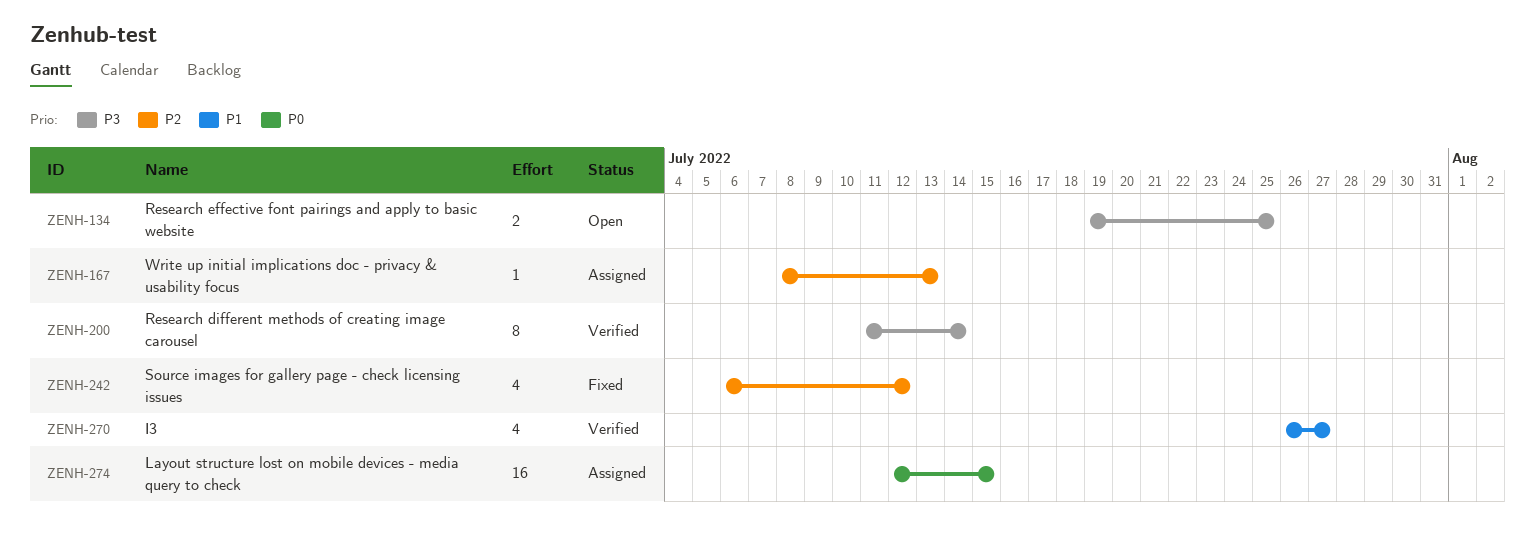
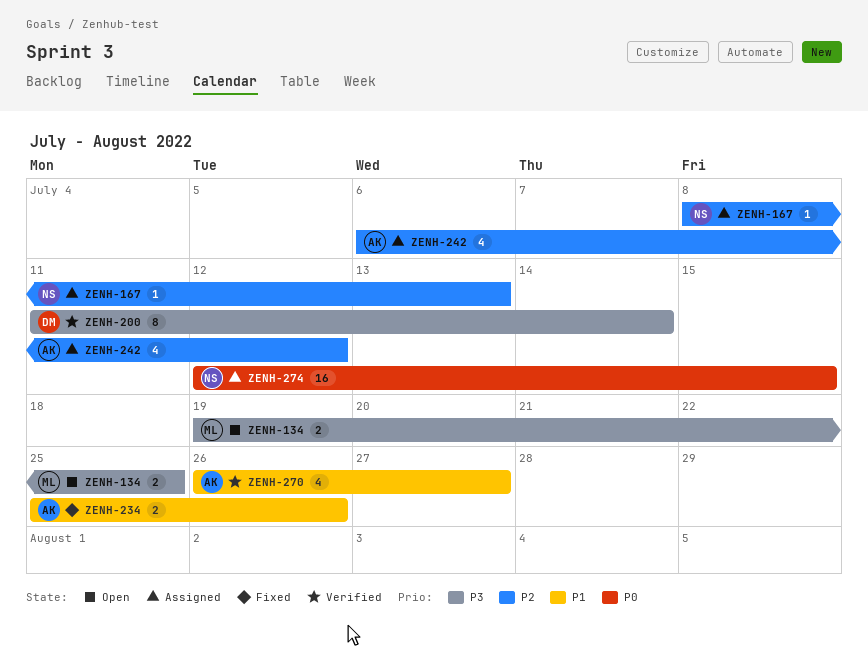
ZENH-234: none -> present
ZENH-242, status: Fixed -> Assigned

